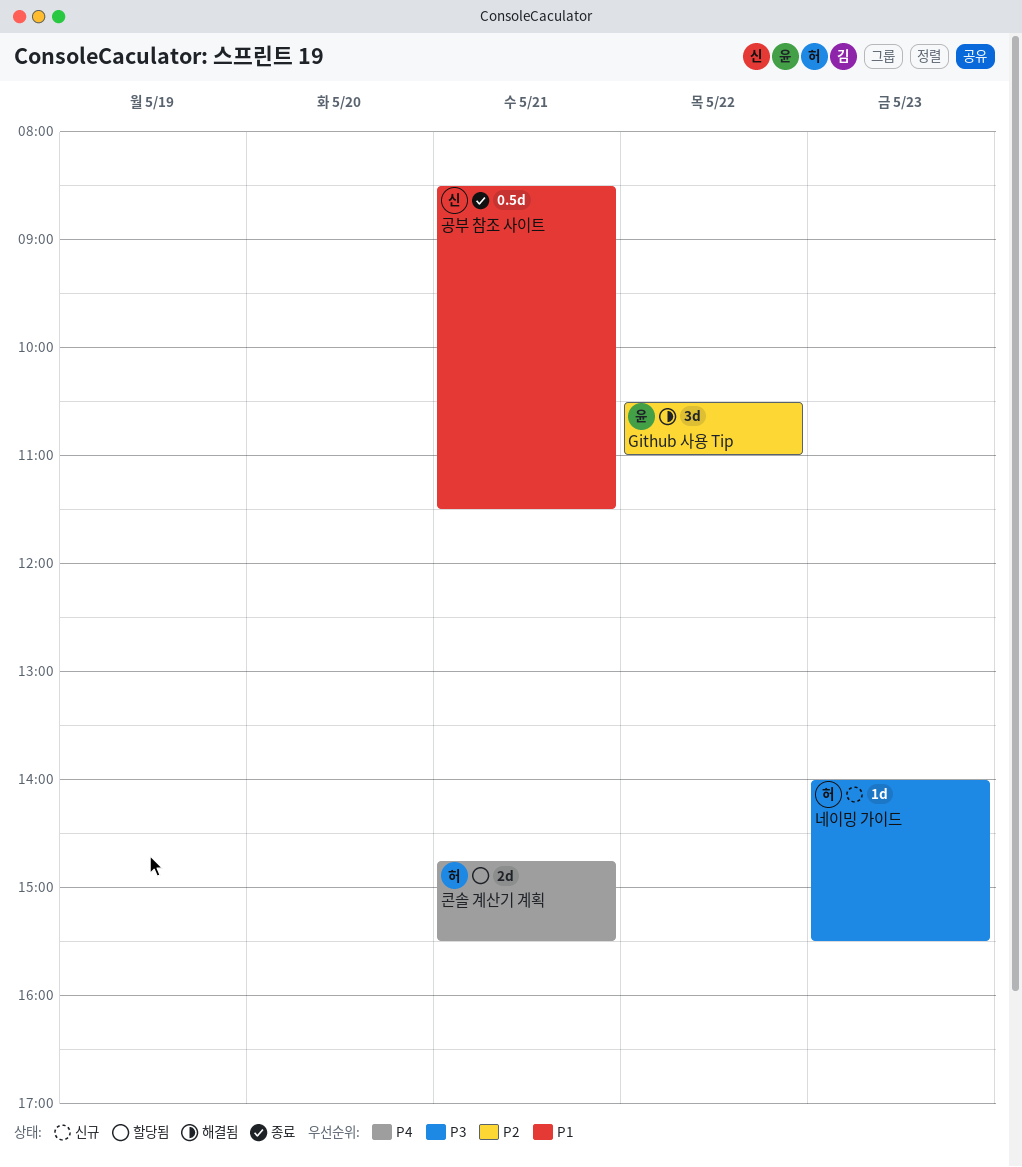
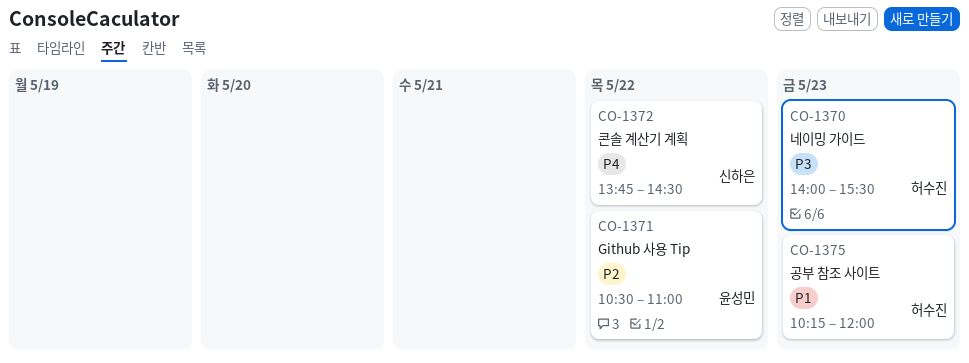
공부 참조 사이트, owner: 신하은 -> 허수진
공부 참조 사이트, day: May 21 -> May 23
공부 참조 사이트, begins: 08:30 -> 10:15
공부 참조 사이트, ends: 11:30 -> 12:00
콘솔 계산기 계획, owner: 허수진 -> 신하은
콘솔 계산기 계획, day: May 21 -> May 22
콘솔 계산기 계획, begins: 14:45 -> 13:45
콘솔 계산기 계획, ends: 15:30 -> 14:30

